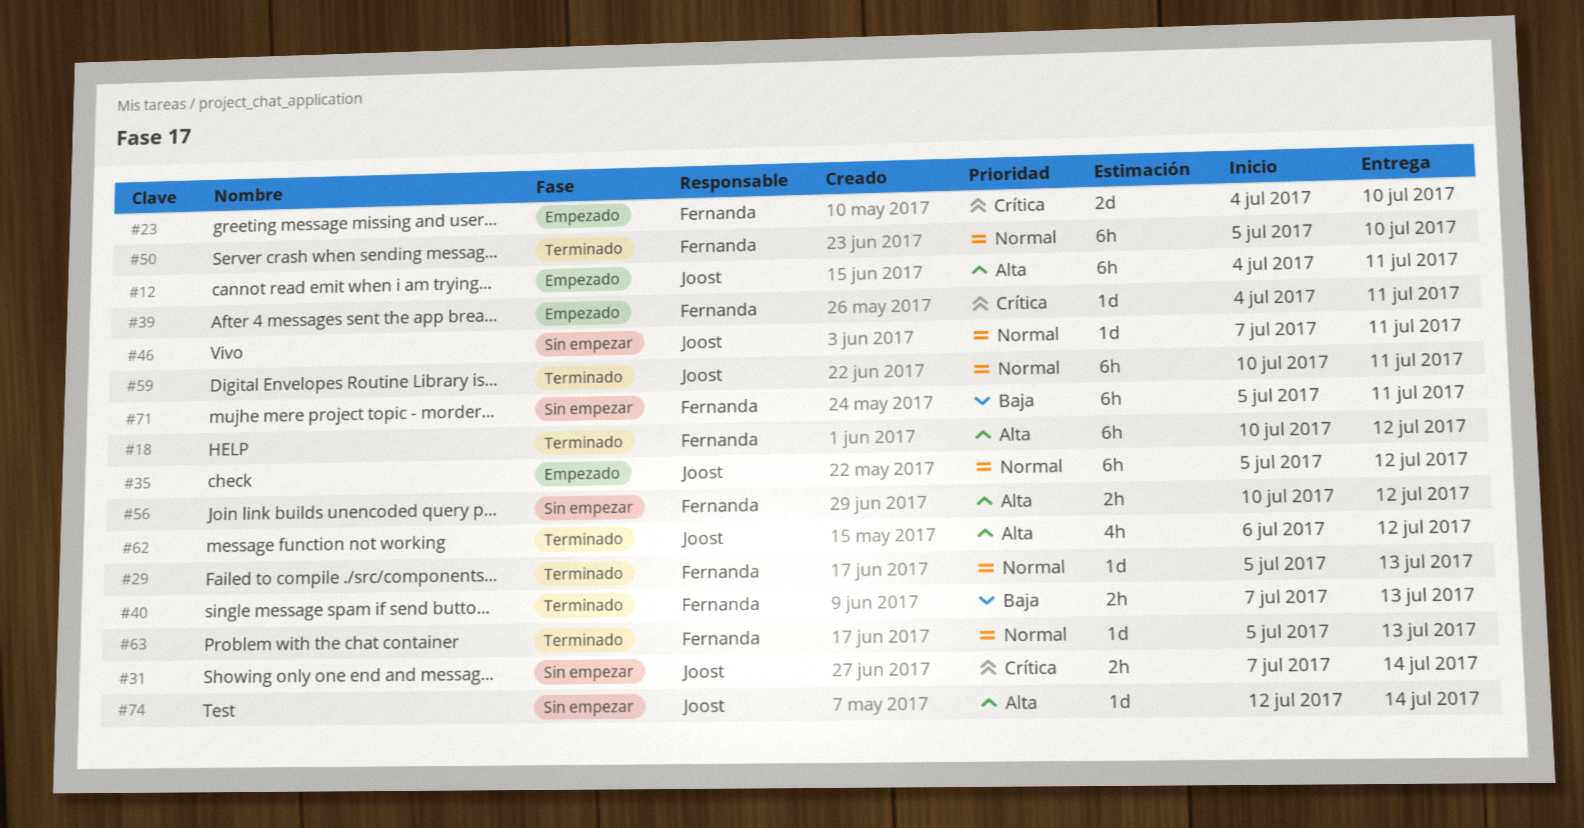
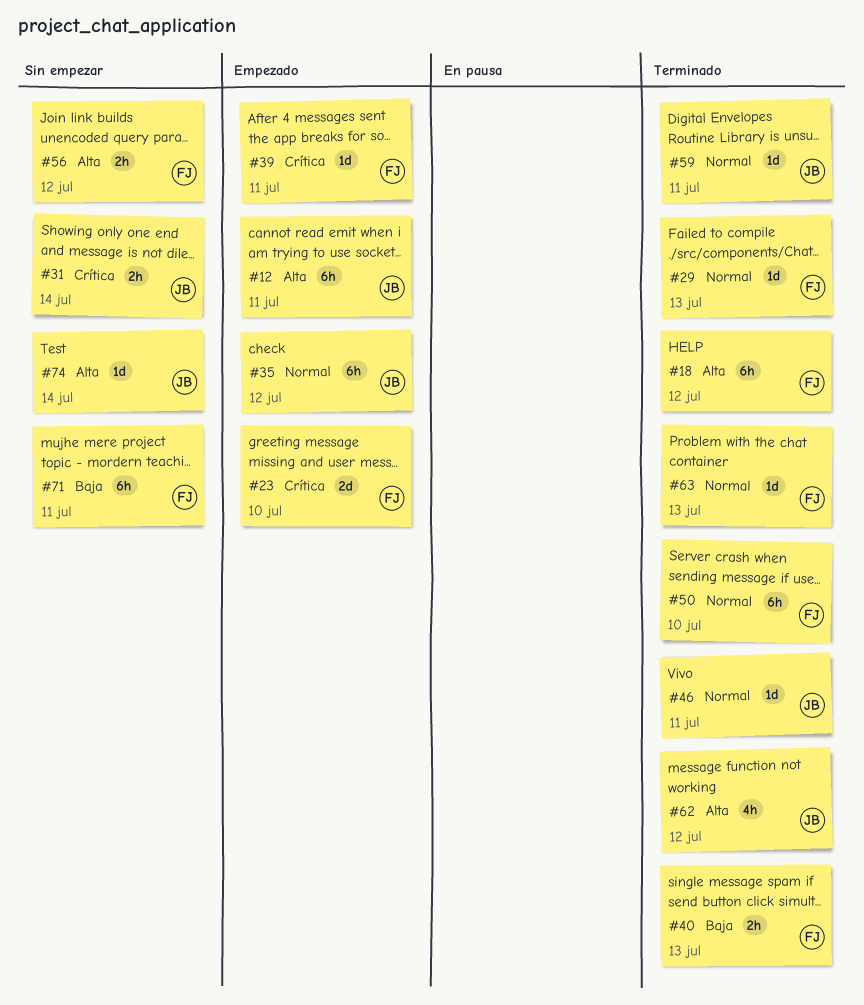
#46, status: Sin empezar -> Terminado
#59, estimate: 6h -> 1d

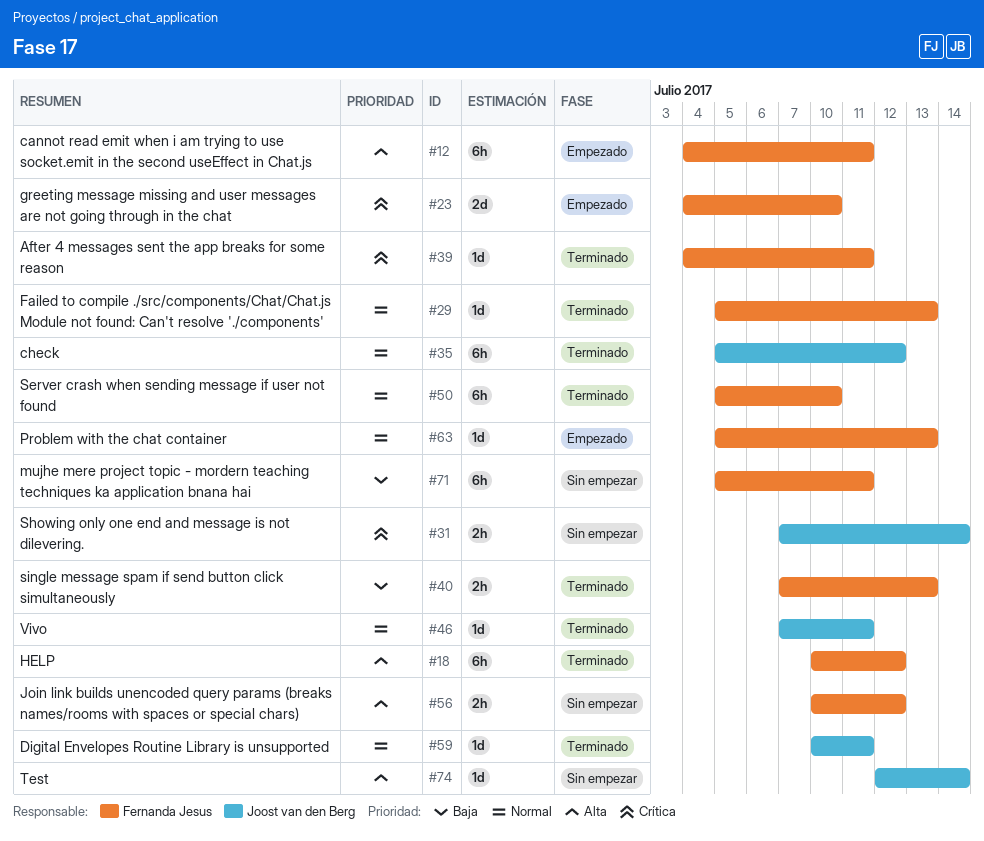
#12, owner: Joost van den Berg -> Fernanda Jesus
#35, status: Empezado -> Terminado
#39, status: Empezado -> Terminado
#62: present -> none
#63, status: Terminado -> Empezado

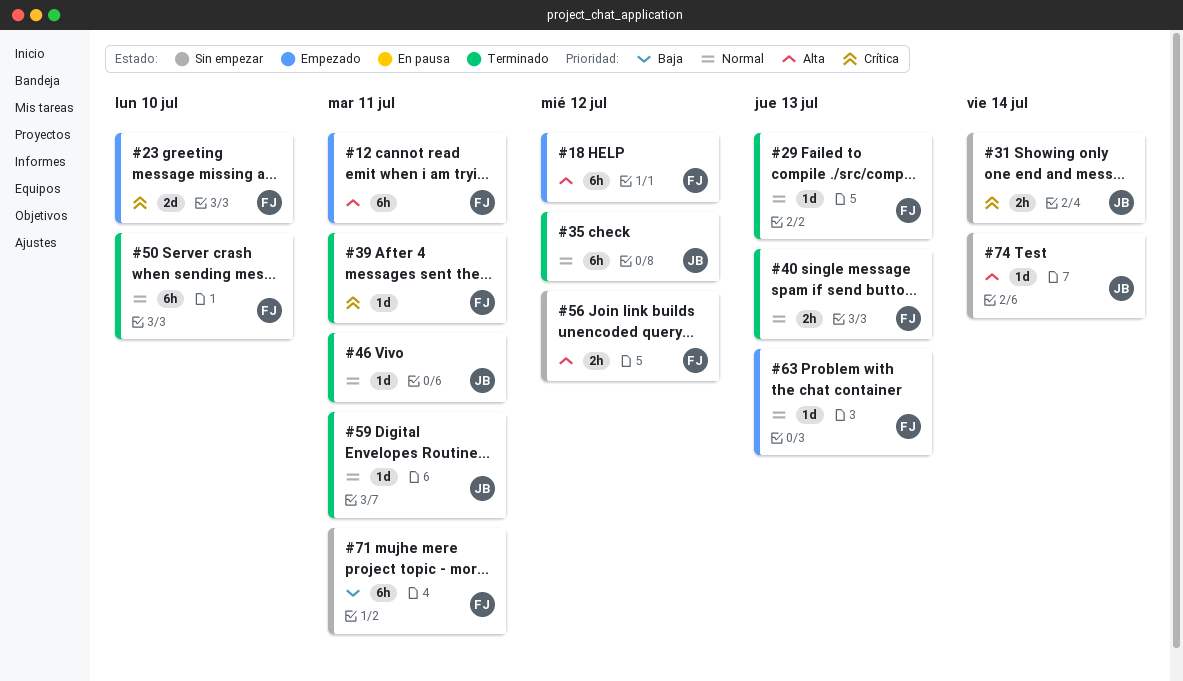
#18, status: Terminado -> Empezado
#40, priority: Baja -> Normal

